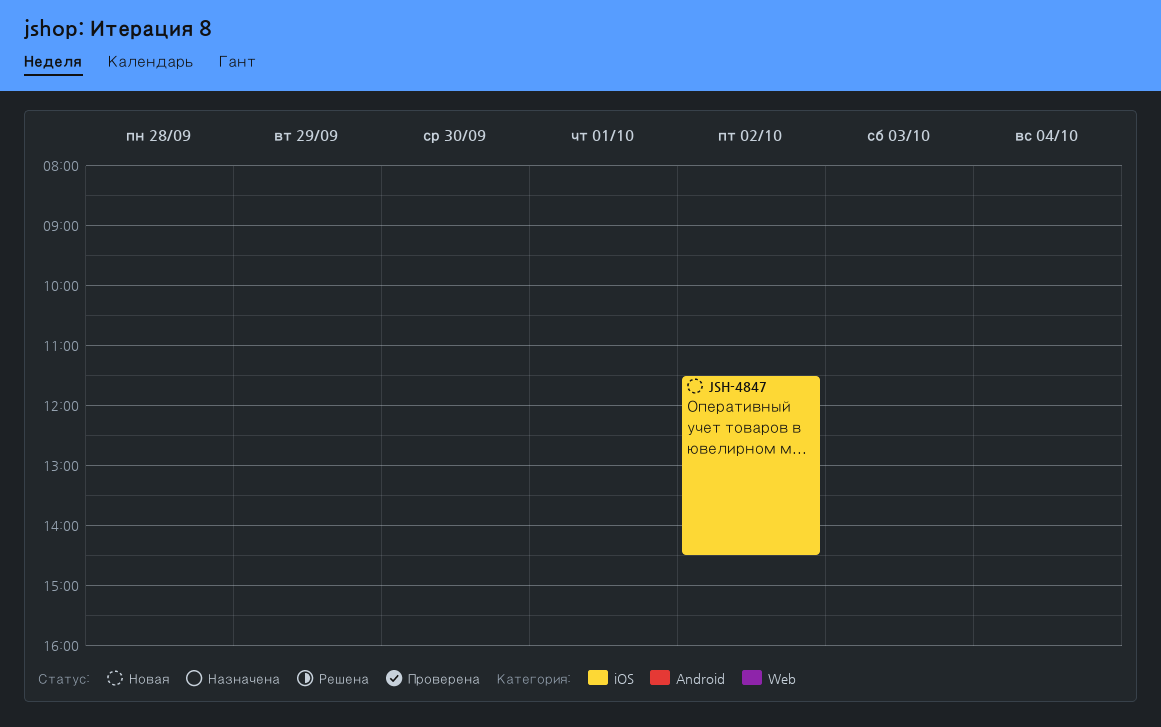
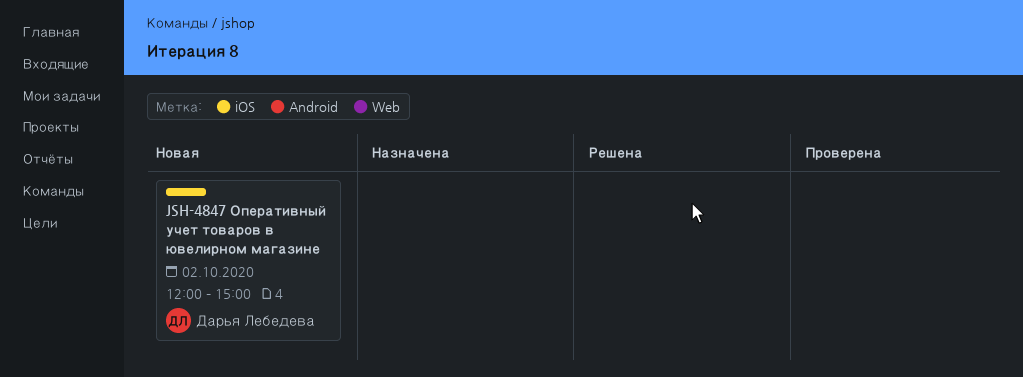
JSH-4847, begins: 11:30 -> 12:00
JSH-4847, ends: 14:30 -> 15:00

